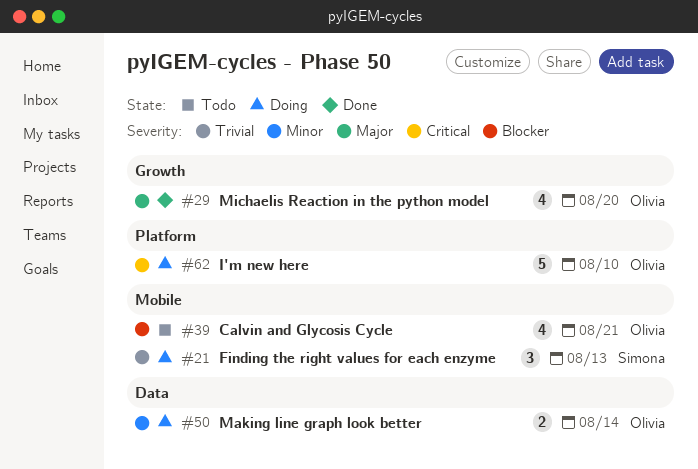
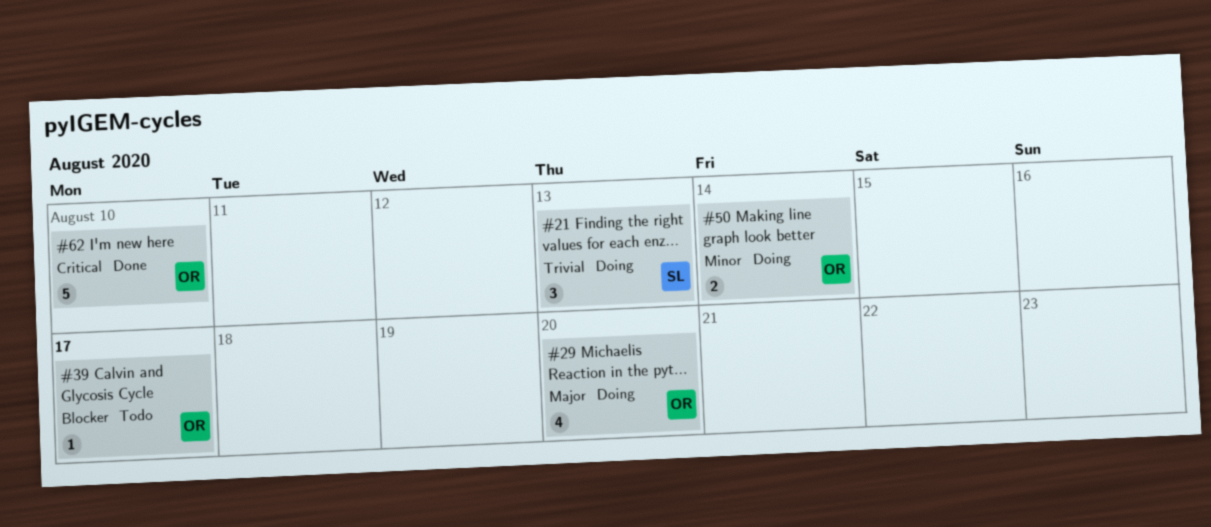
#29, status: Done -> Doing
#39, estimate: 4 -> 1
#39, due: Aug 21 -> Aug 17
#62, status: Doing -> Done

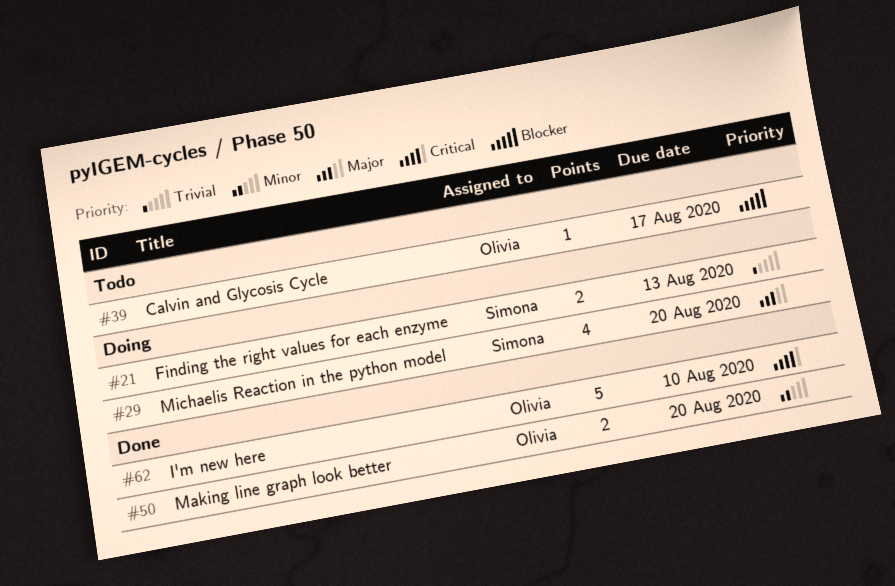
#21, estimate: 3 -> 2
#29, owner: Olivia -> Simona
#50, status: Doing -> Done
#50, due: Aug 14 -> Aug 20

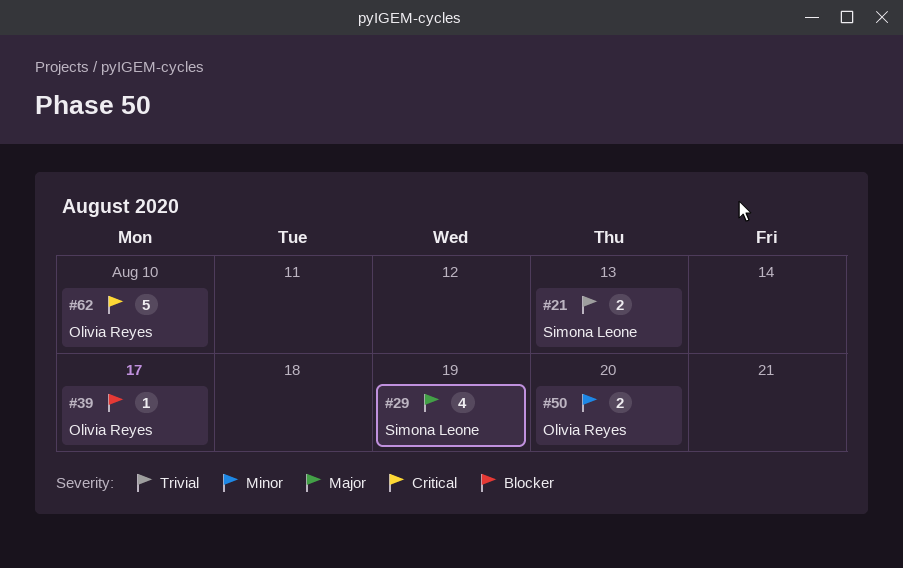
#29, due: Aug 20 -> Aug 19

